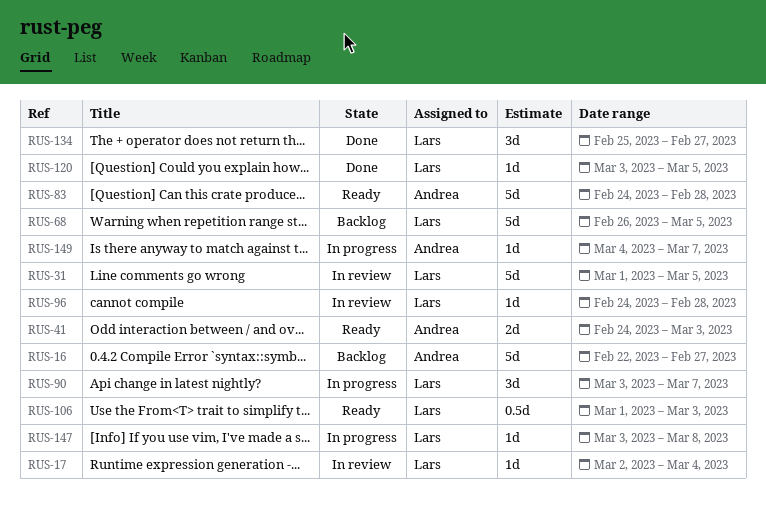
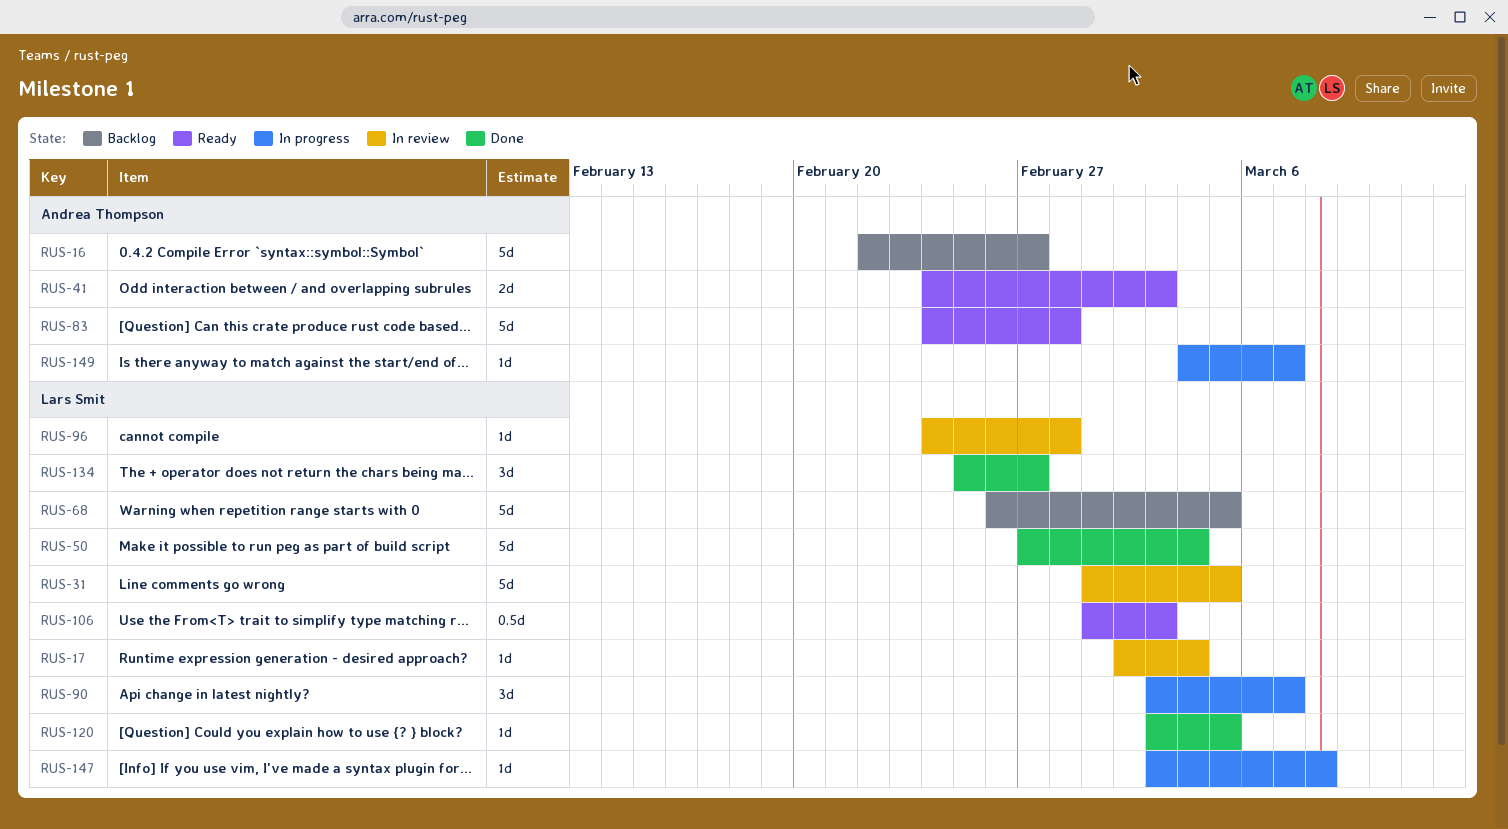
RUS-50: none -> present

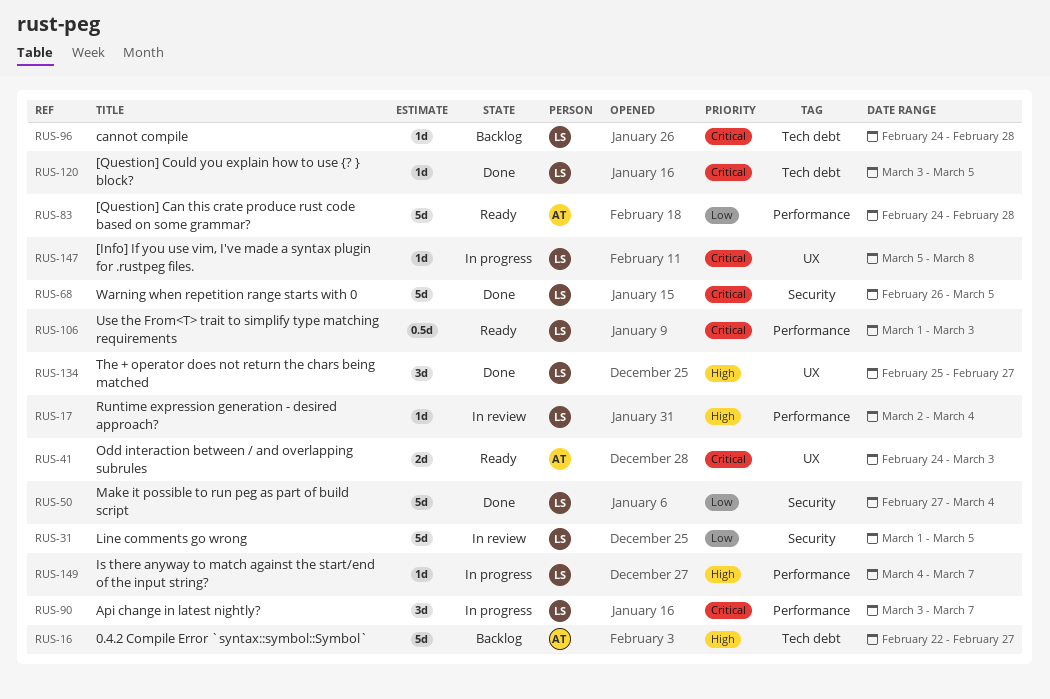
RUS-68, status: Backlog -> Done
RUS-96, status: In review -> Backlog
RUS-147, start: Mar 3 -> Mar 5
RUS-149, owner: Andrea Thompson -> Lars Smit

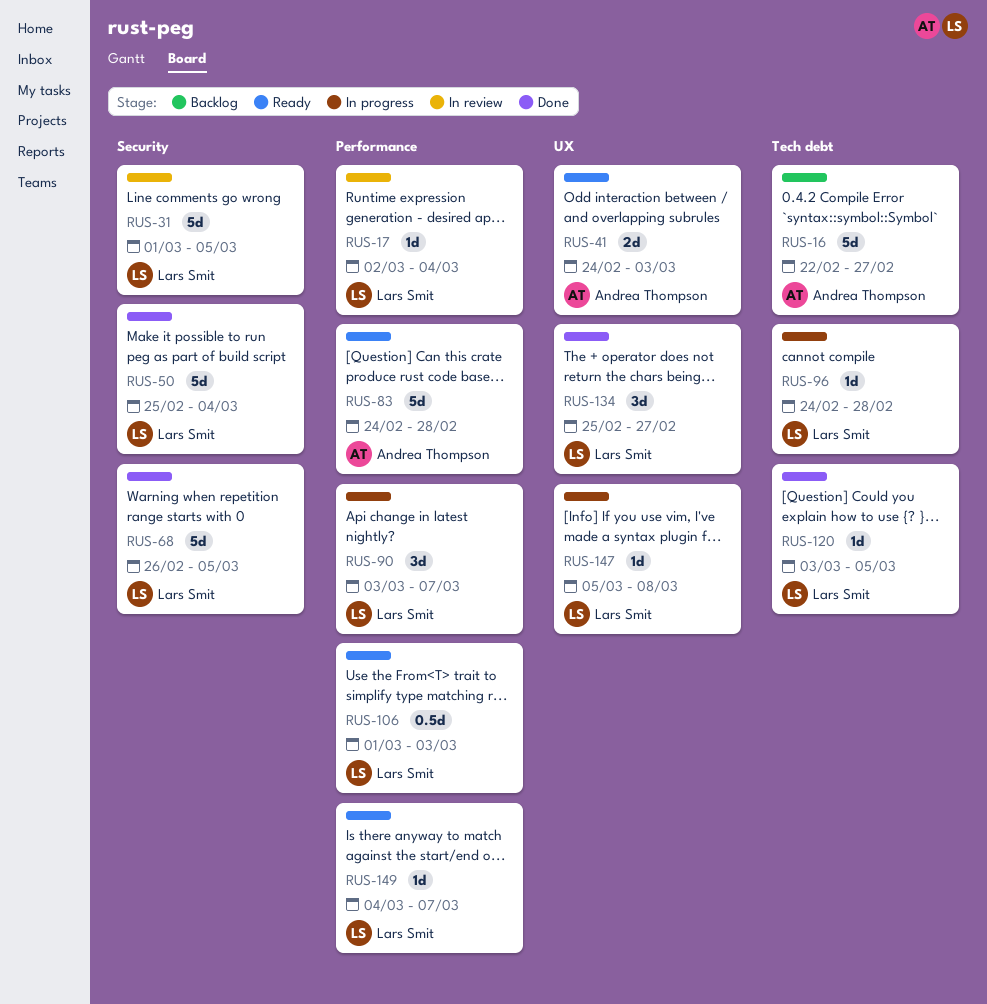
RUS-50, start: Feb 27 -> Feb 25
RUS-96, status: Backlog -> In progress
RUS-149, status: In progress -> Ready

